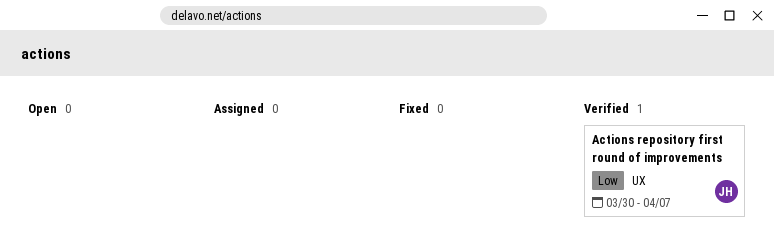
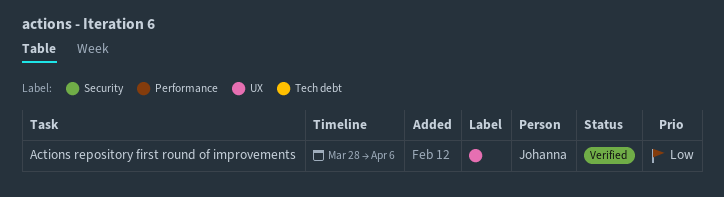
Actions repository first round of improvements, start: Mar 30 -> Mar 28
Actions repository first round of improvements, due: Apr 7 -> Apr 6

